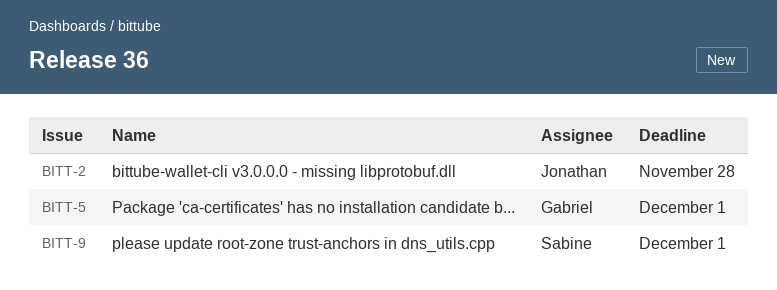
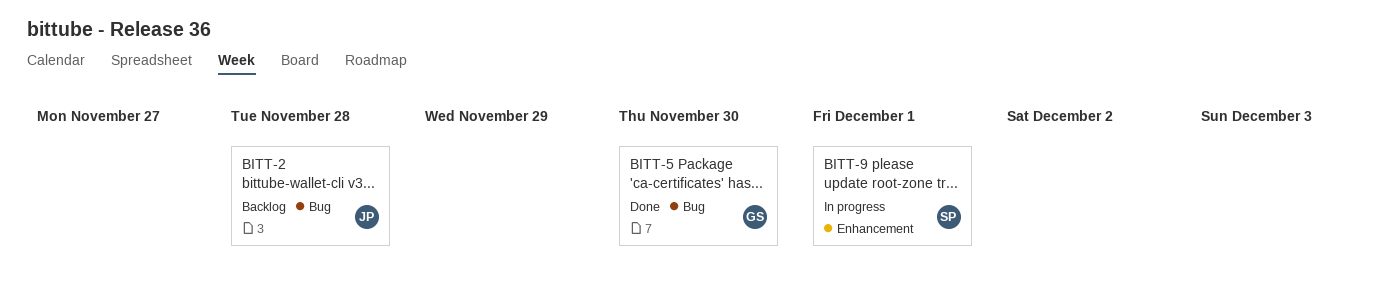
BITT-5, due: Dec 1 -> Nov 30

